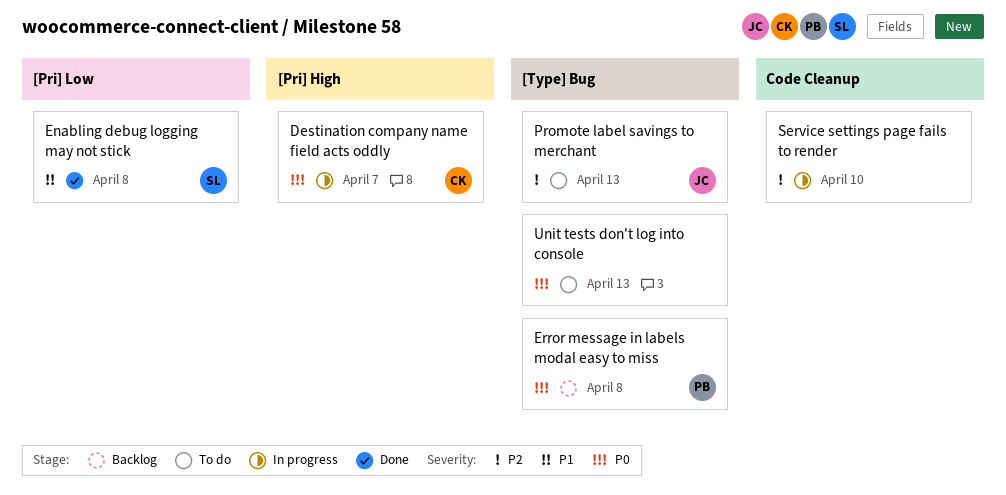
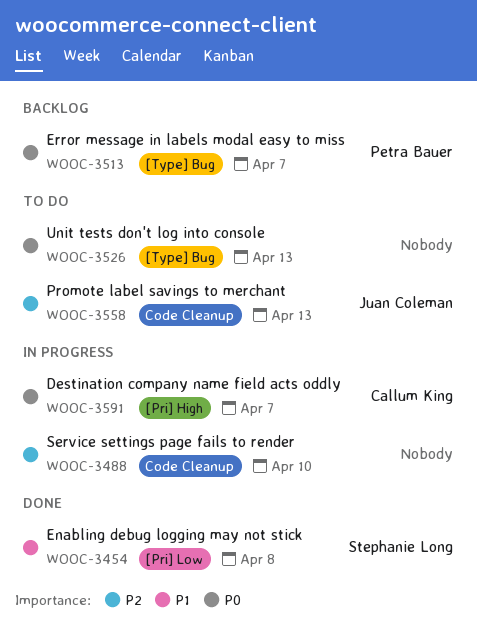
Error message in labels modal easy to miss, due: Apr 8 -> Apr 7
Promote label savings to merchant, label: [Type] Bug -> Code Cleanup

